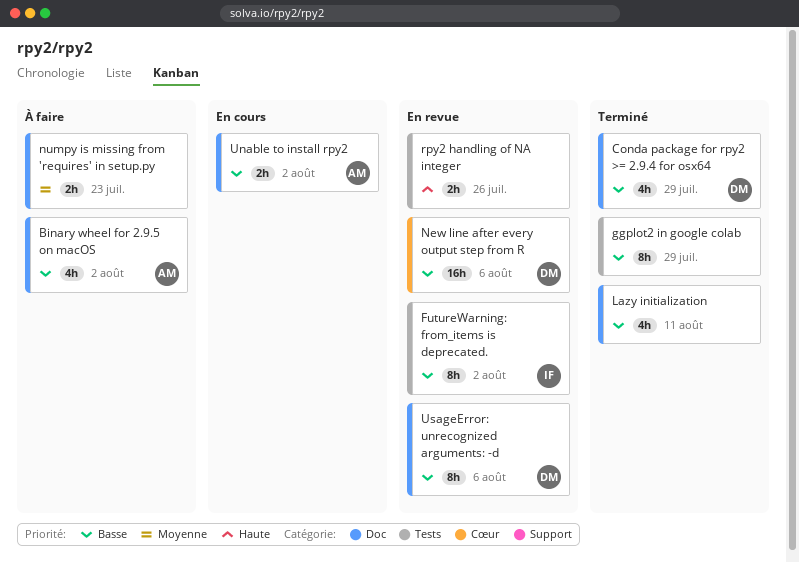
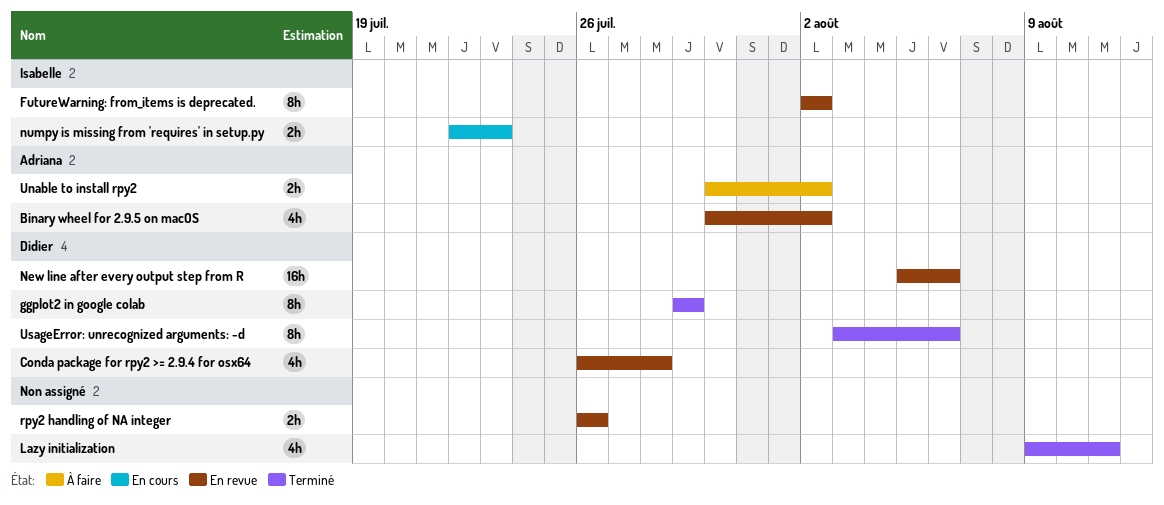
Binary wheel for 2.9.5 on macOS, status: À faire -> En revue
Conda package for rpy2 >= 2.9.4 for osx64, status: Terminé -> En revue
Conda package for rpy2 >= 2.9.4 for osx64, due: Jul 29 -> Jul 28
ggplot2 in google colab, owner: none -> Didier
numpy is missing from 'requires' in setup.py, status: À faire -> En cours
numpy is missing from 'requires' in setup.py, owner: none -> Isabelle
Unable to install rpy2, status: En cours -> À faire
UsageError: unrecognized arguments: -d, status: En revue -> Terminé

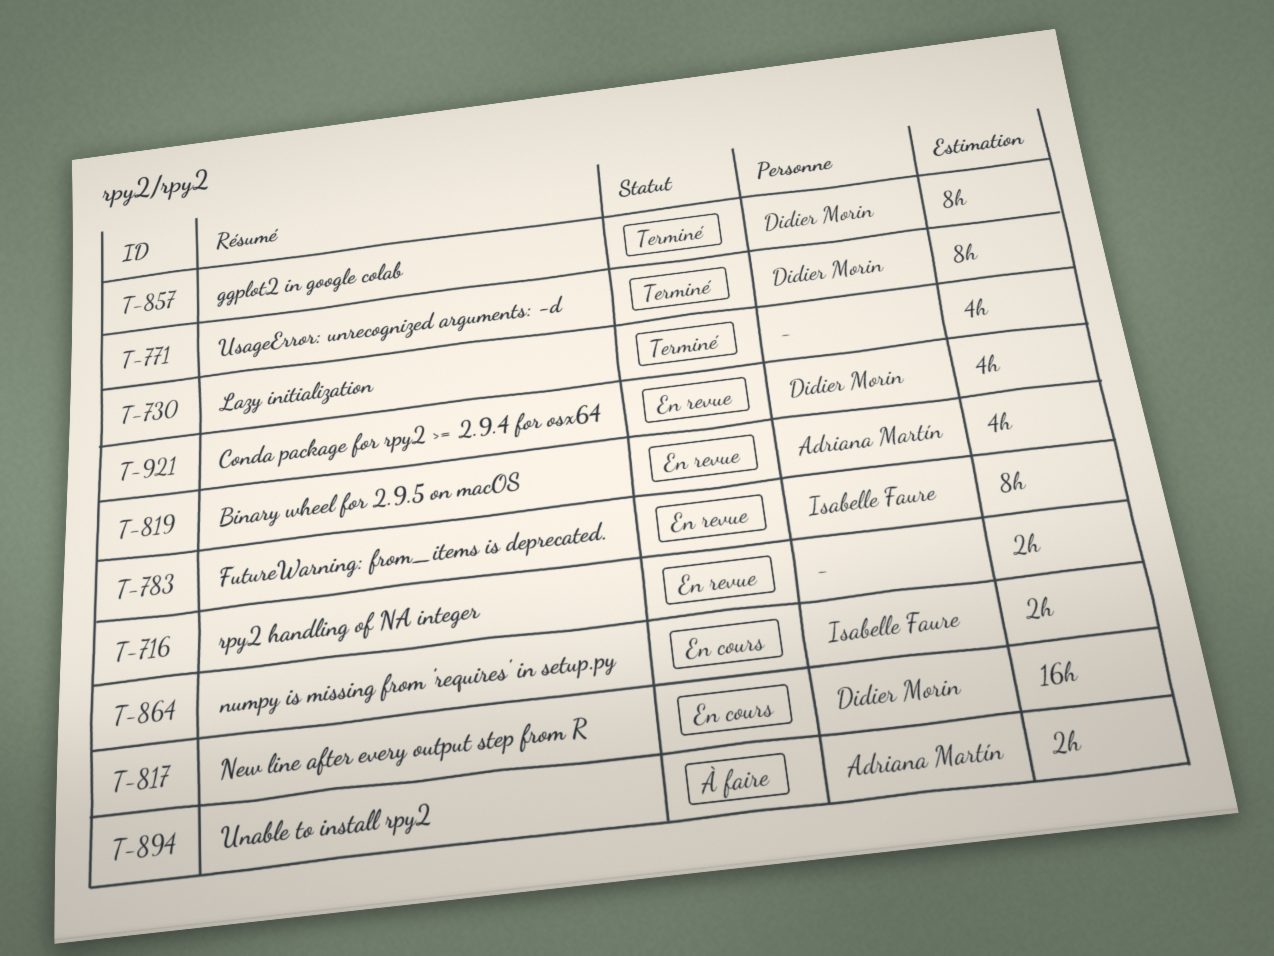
New line after every output step from R, status: En revue -> En cours

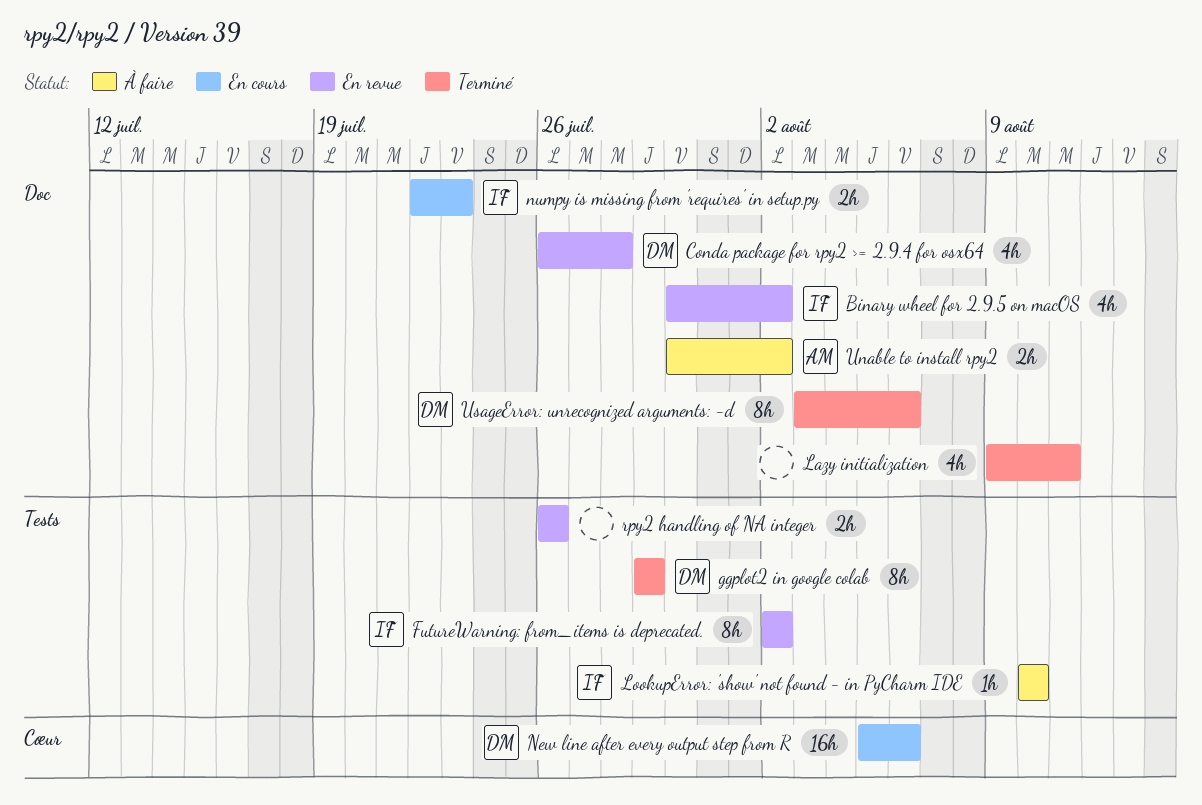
Binary wheel for 2.9.5 on macOS, owner: Adriana Martín -> Isabelle Faure
LookupError: 'show' not found - in PyCharm IDE: none -> present

